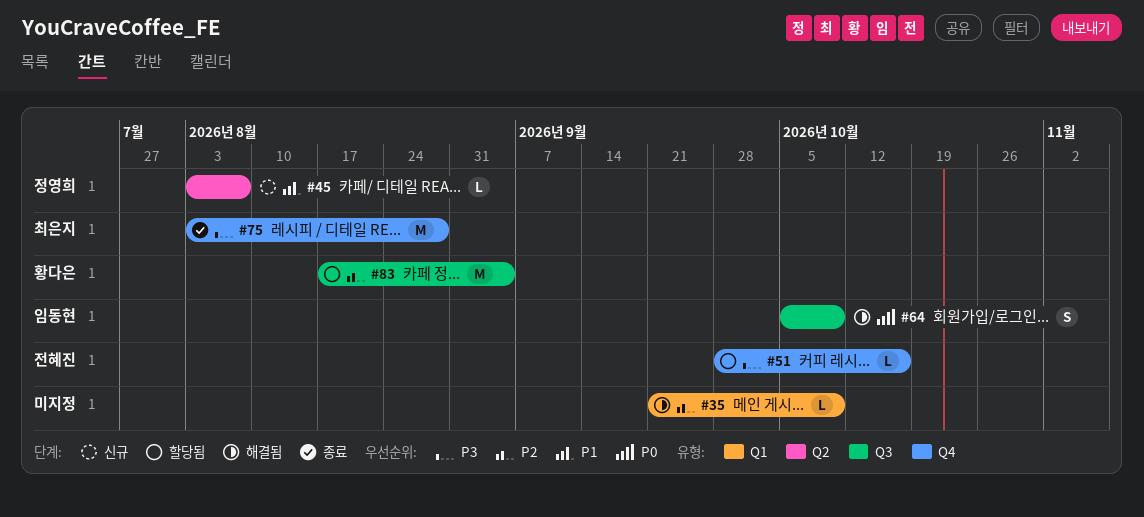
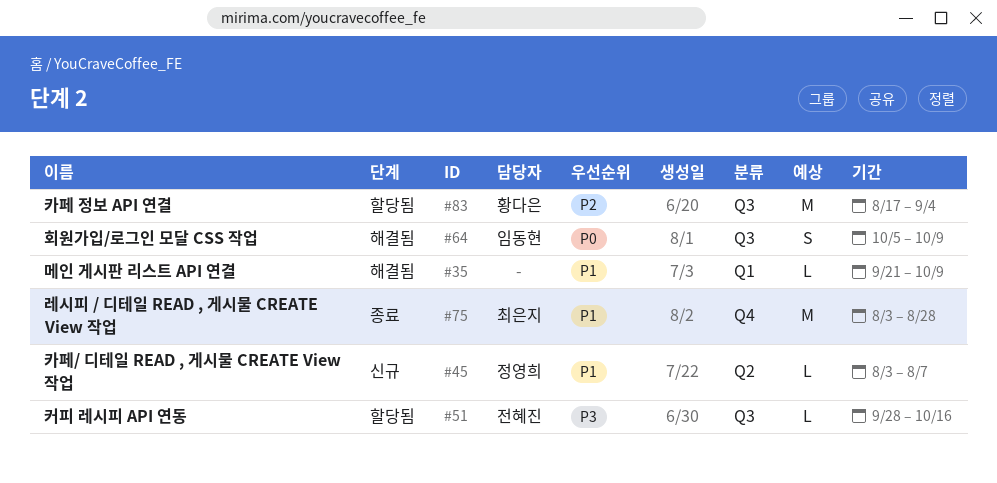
#35, priority: P2 -> P1
#51, label: Q4 -> Q3
#75, priority: P3 -> P1

